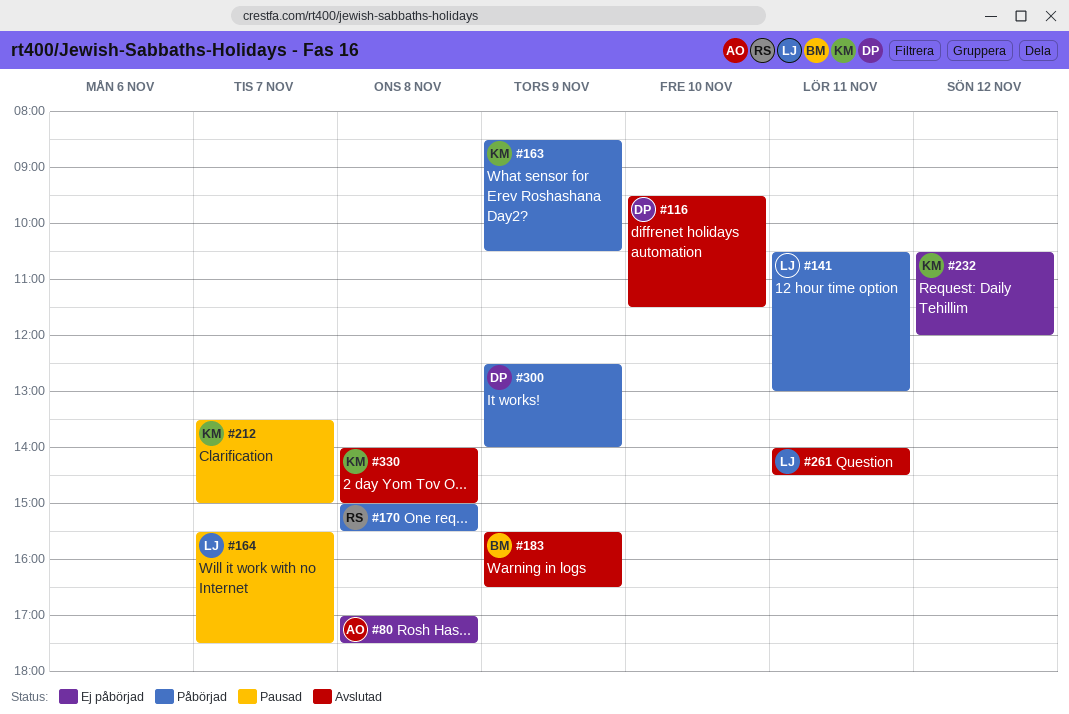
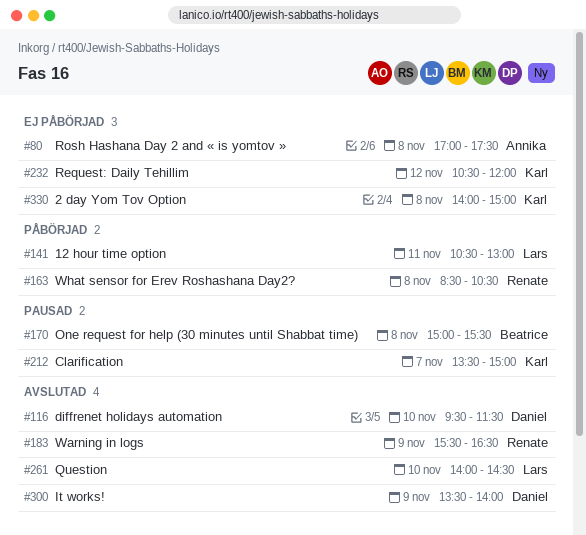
#163, owner: Karl -> Renate
#163, day: Nov 9 -> Nov 8
#164: present -> none
#170, status: Påbörjad -> Pausad
#170, owner: Renate -> Beatrice
#183, owner: Beatrice -> Renate
#261, day: Nov 11 -> Nov 10
#300, status: Påbörjad -> Avslutad
#300, begins: 12:30 -> 13:30
#330, status: Avslutad -> Ej påbörjad

